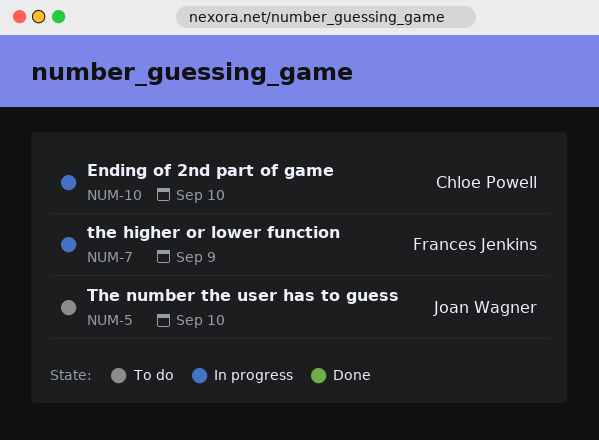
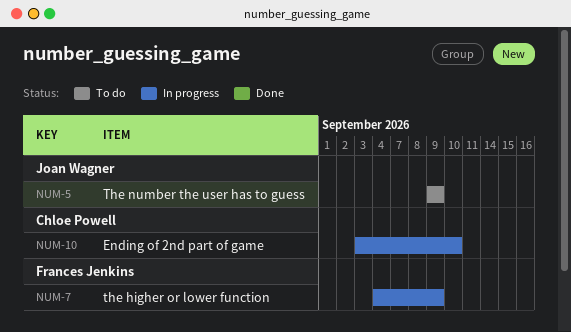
NUM-5, due: Sep 10 -> Sep 9

